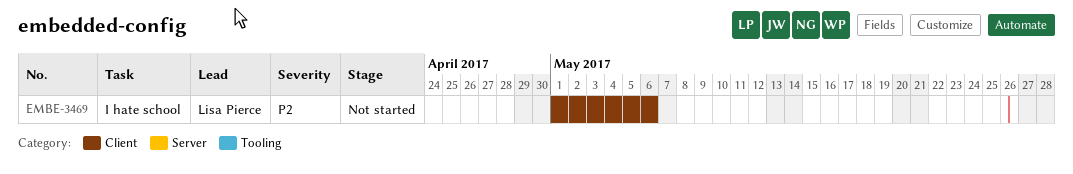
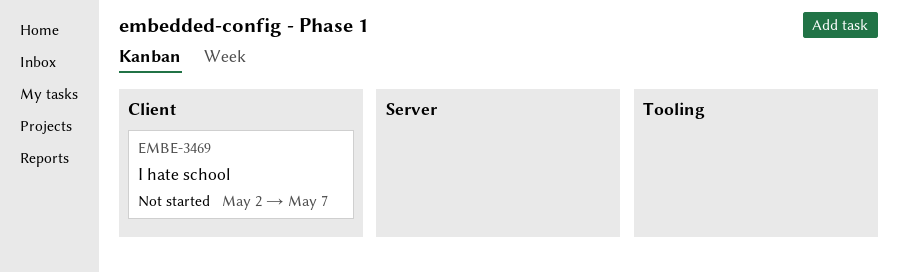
EMBE-3469, start: May 1 -> May 2
EMBE-3469, due: May 6 -> May 7

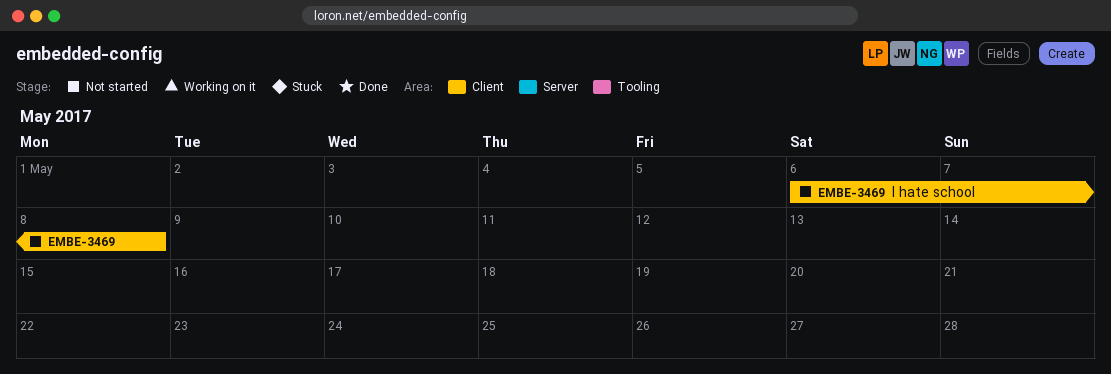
EMBE-3469, start: May 2 -> May 6
EMBE-3469, due: May 7 -> May 8

